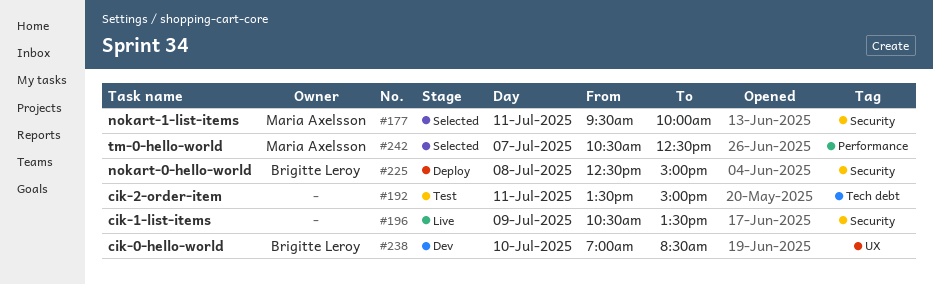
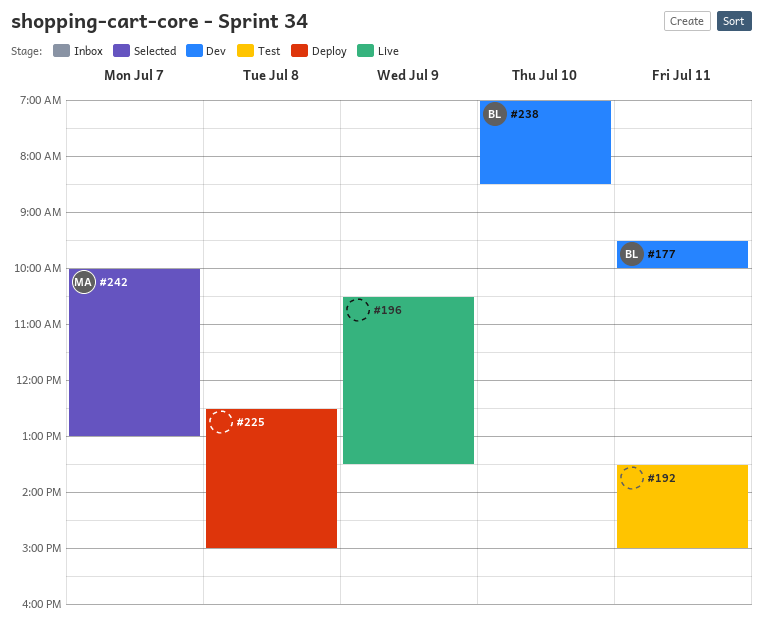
#177, status: Selected -> Dev
#177, owner: Maria Axelsson -> Brigitte Leroy
#225, owner: Brigitte Leroy -> none
#242, begins: 10:30 -> 10:00
#242, ends: 12:30 -> 13:00

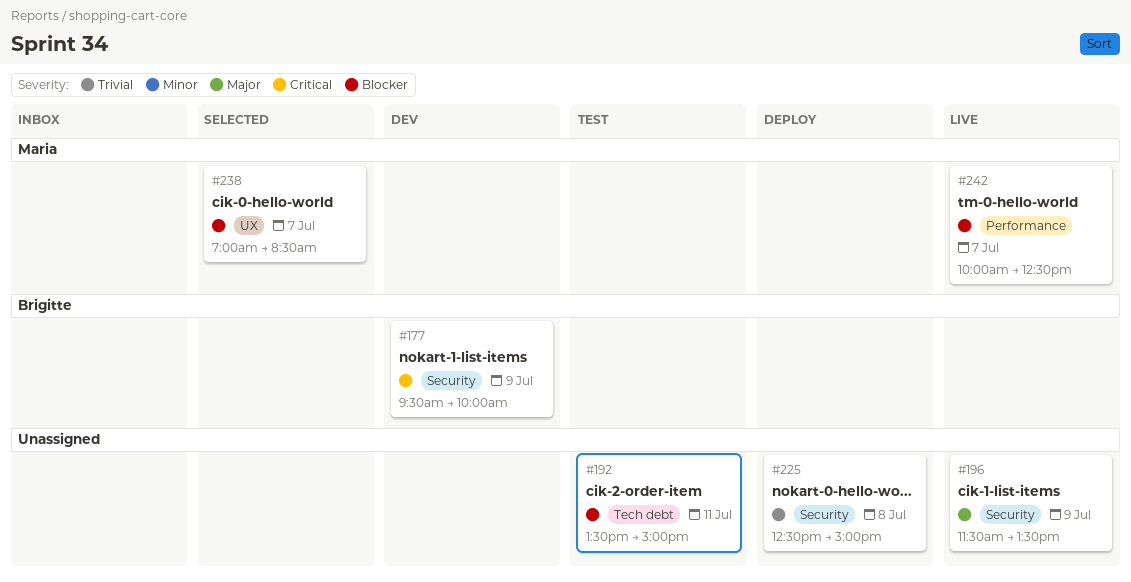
#177, day: Jul 11 -> Jul 9
#196, begins: 10:30 -> 11:30
#238, status: Dev -> Selected
#238, owner: Brigitte -> Maria
#238, day: Jul 10 -> Jul 7
#242, status: Selected -> Live
#242, ends: 13:00 -> 12:30

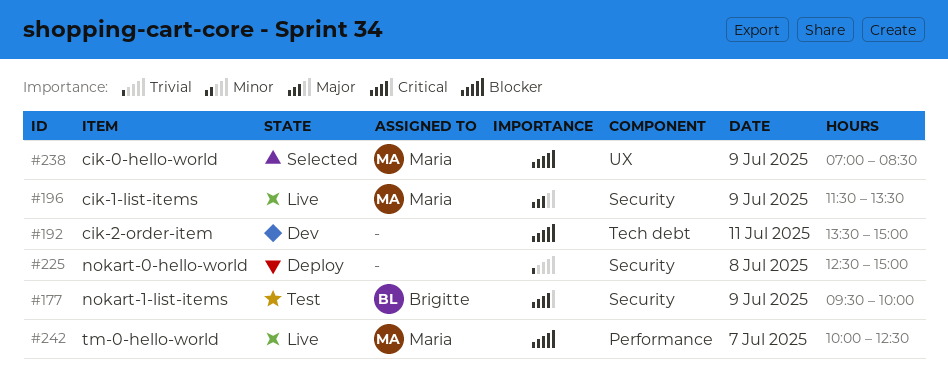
#177, status: Dev -> Test
#192, status: Test -> Dev
#196, owner: none -> Maria
#238, day: Jul 7 -> Jul 9

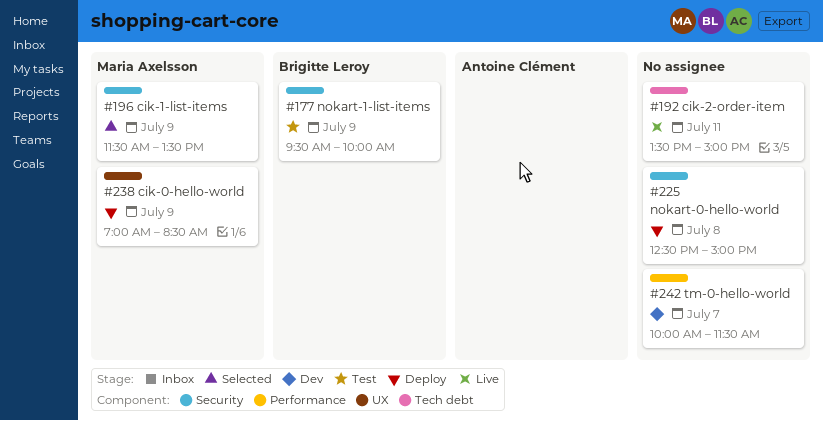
#192, status: Dev -> Live
#196, status: Live -> Selected
#238, status: Selected -> Deploy
#242, status: Live -> Dev
#242, owner: Maria Axelsson -> none
#242, ends: 12:30 -> 11:30

